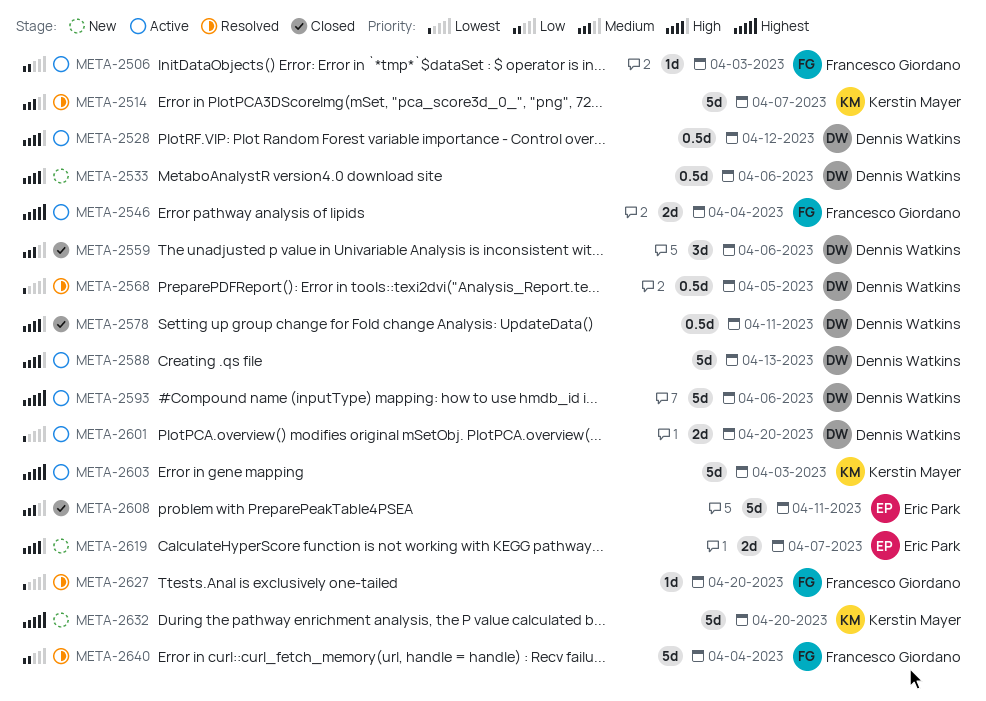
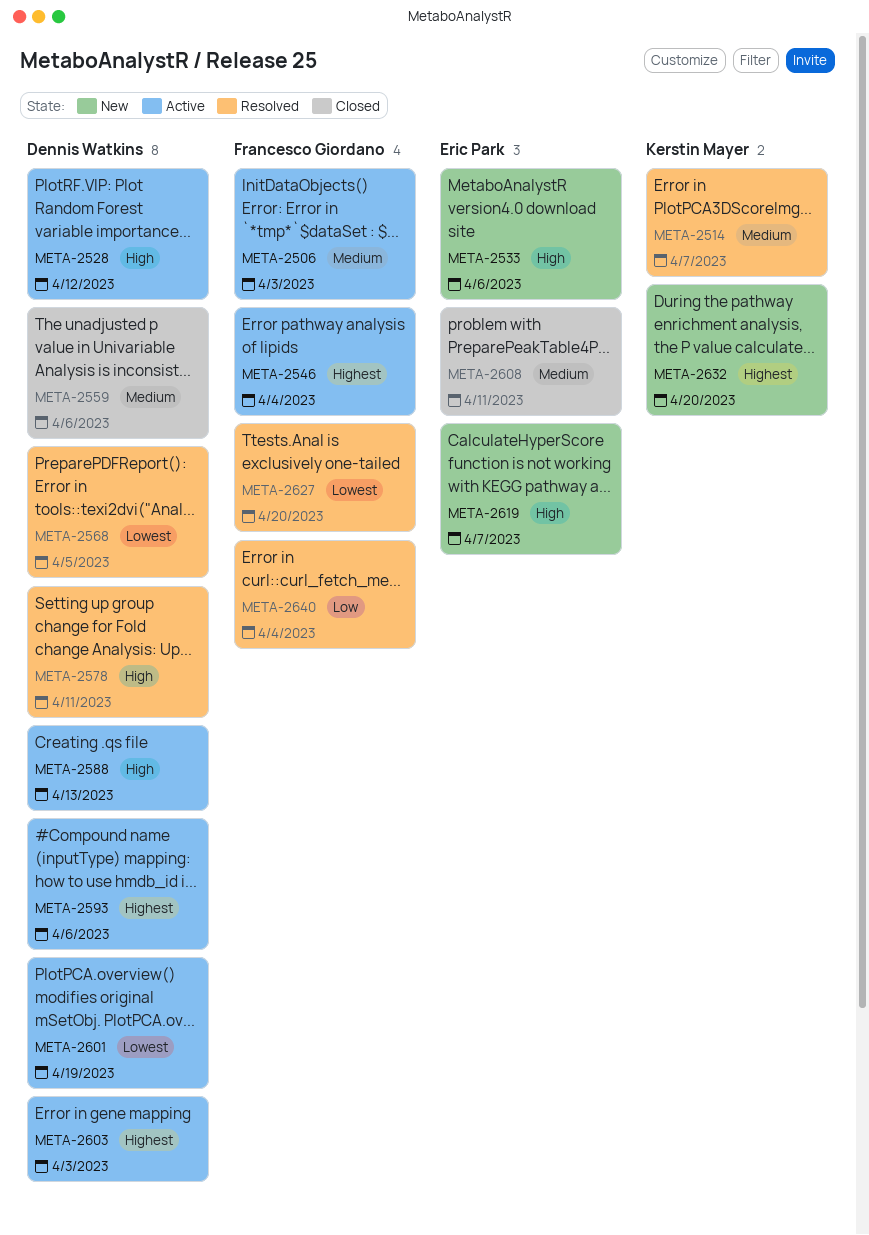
META-2506, priority: Low -> Medium
META-2533, owner: Dennis Watkins -> Eric Park
META-2578, status: Closed -> Resolved
META-2601, due: Apr 20 -> Apr 19
META-2603, owner: Kerstin Mayer -> Dennis Watkins

